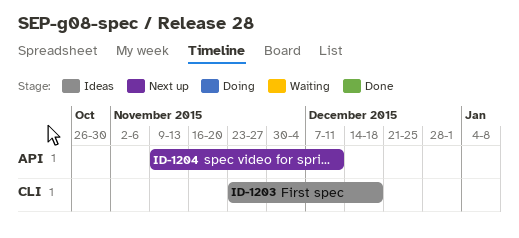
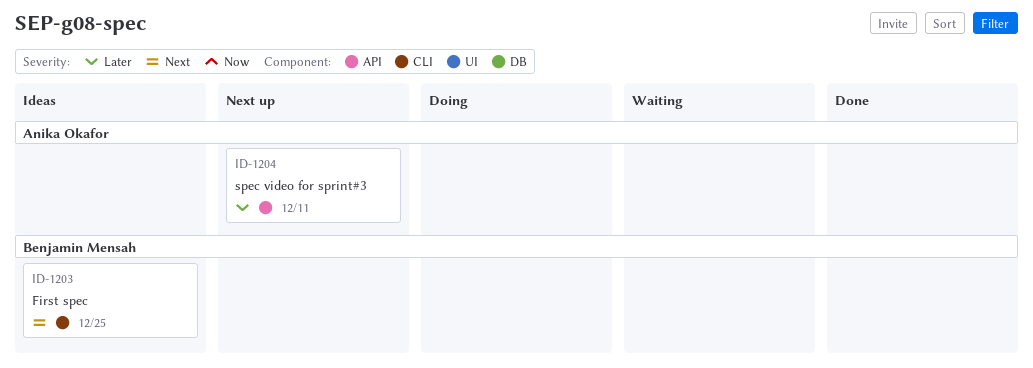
ID-1203, due: Dec 18 -> Dec 25

